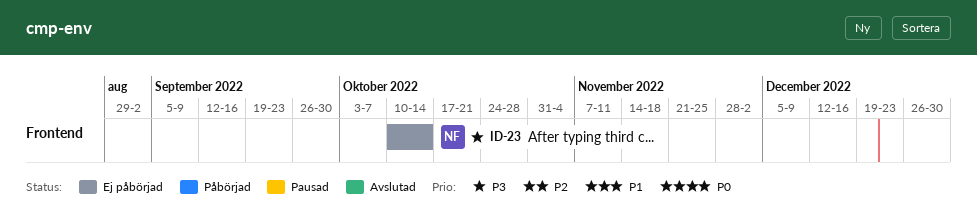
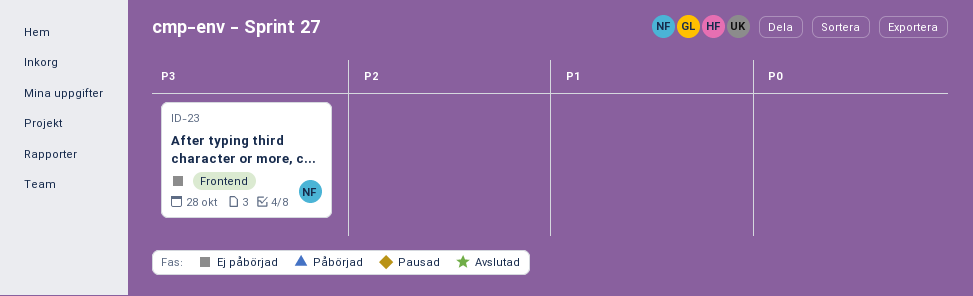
ID-23, due: Oct 14 -> Oct 28

